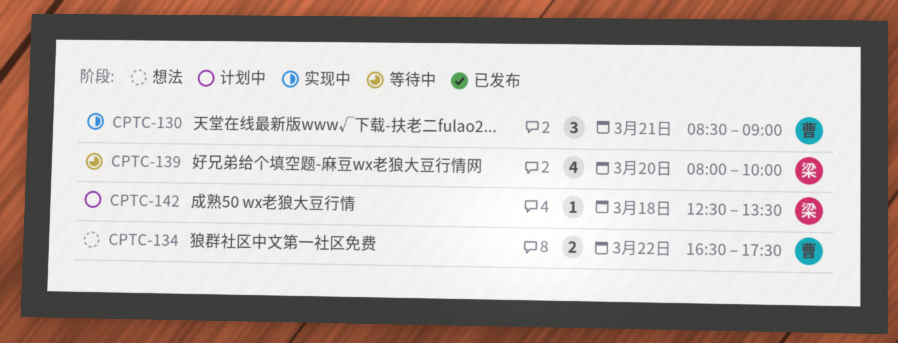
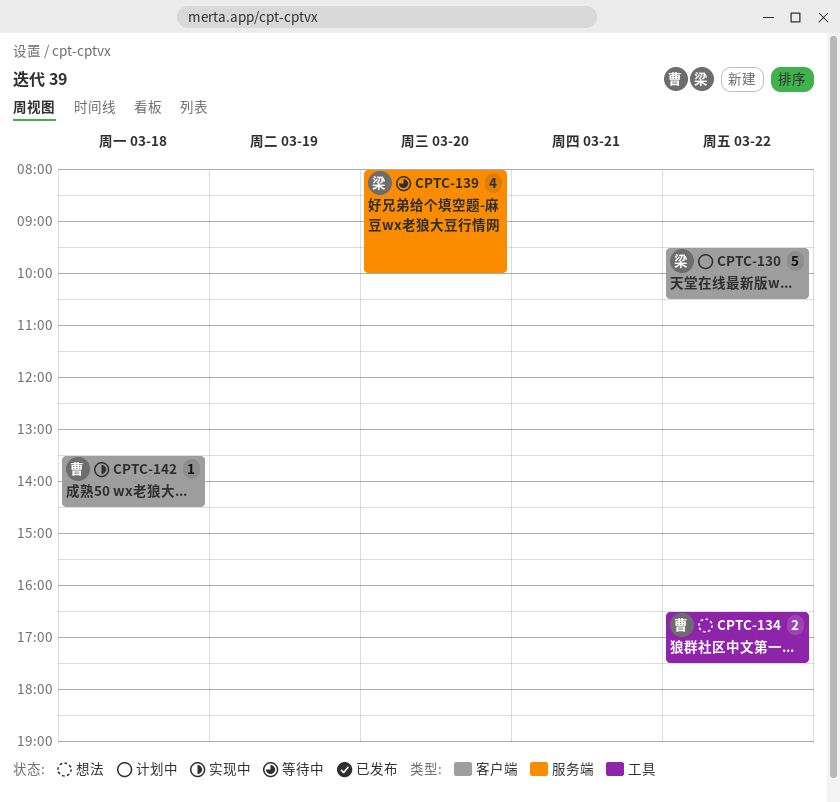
CPTC-130, status: 实现中 -> 计划中
CPTC-130, owner: 曹 -> 梁
CPTC-130, estimate: 3 -> 5
CPTC-130, day: Mar 21 -> Mar 22
CPTC-130, begins: 08:30 -> 09:30
CPTC-130, ends: 09:00 -> 10:30
CPTC-142, status: 计划中 -> 实现中
CPTC-142, owner: 梁 -> 曹
CPTC-142, begins: 12:30 -> 13:30
CPTC-142, ends: 13:30 -> 14:30

